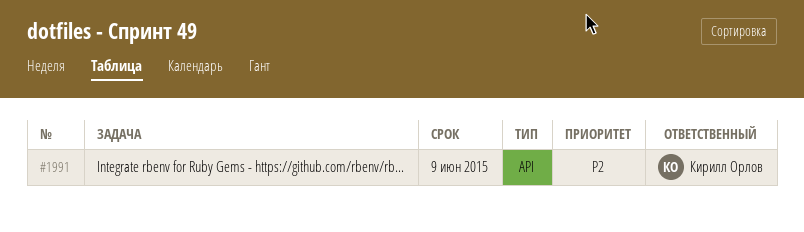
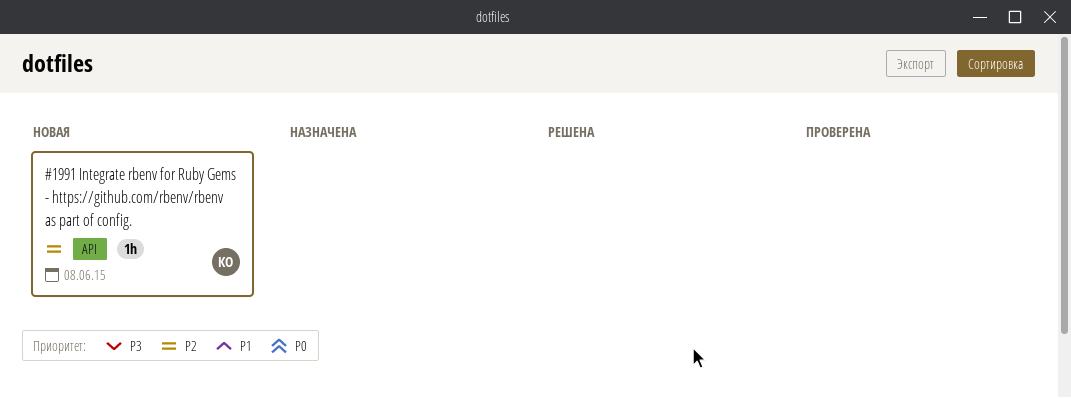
#1991, due: Jun 9 -> Jun 8

